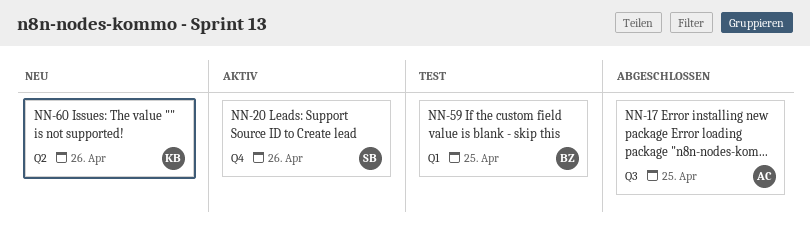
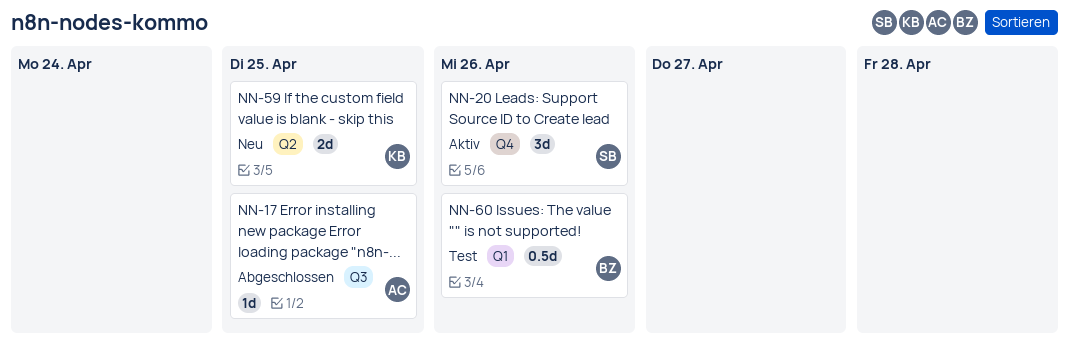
NN-59, status: Test -> Neu
NN-59, owner: BZ -> KB
NN-59, label: Q1 -> Q2
NN-60, status: Neu -> Test
NN-60, owner: KB -> BZ
NN-60, label: Q2 -> Q1

